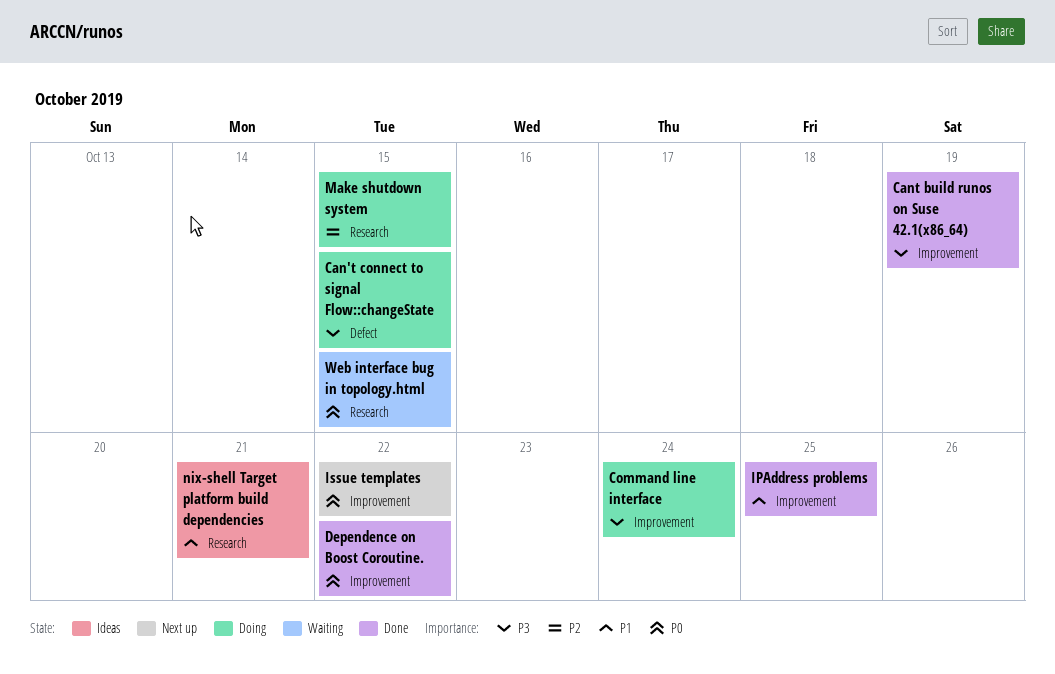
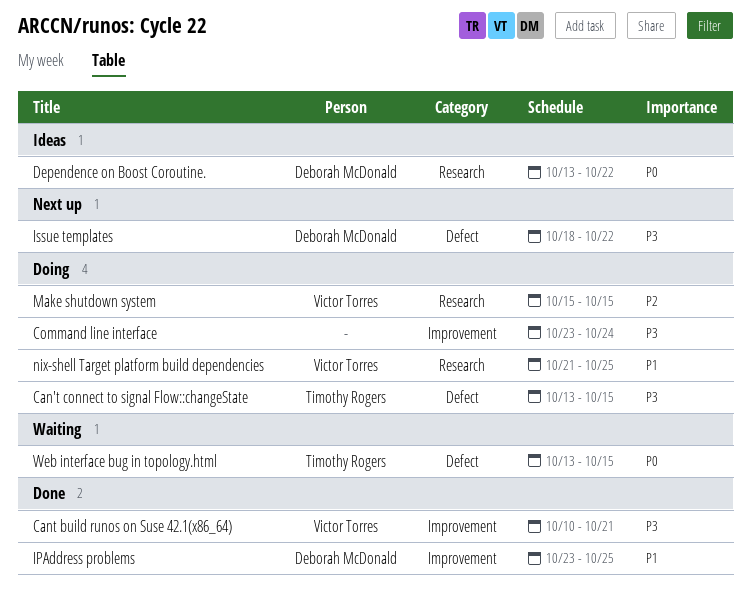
Cant build runos on Suse 42.1(x86_64), due: Oct 19 -> Oct 21
Dependence on Boost Coroutine., status: Done -> Ideas
Dependence on Boost Coroutine., label: Improvement -> Research
Issue templates, priority: P0 -> P3
Issue templates, label: Improvement -> Defect
nix-shell Target platform build dependencies, status: Ideas -> Doing
nix-shell Target platform build dependencies, due: Oct 21 -> Oct 25
Web interface bug in topology.html, label: Research -> Defect

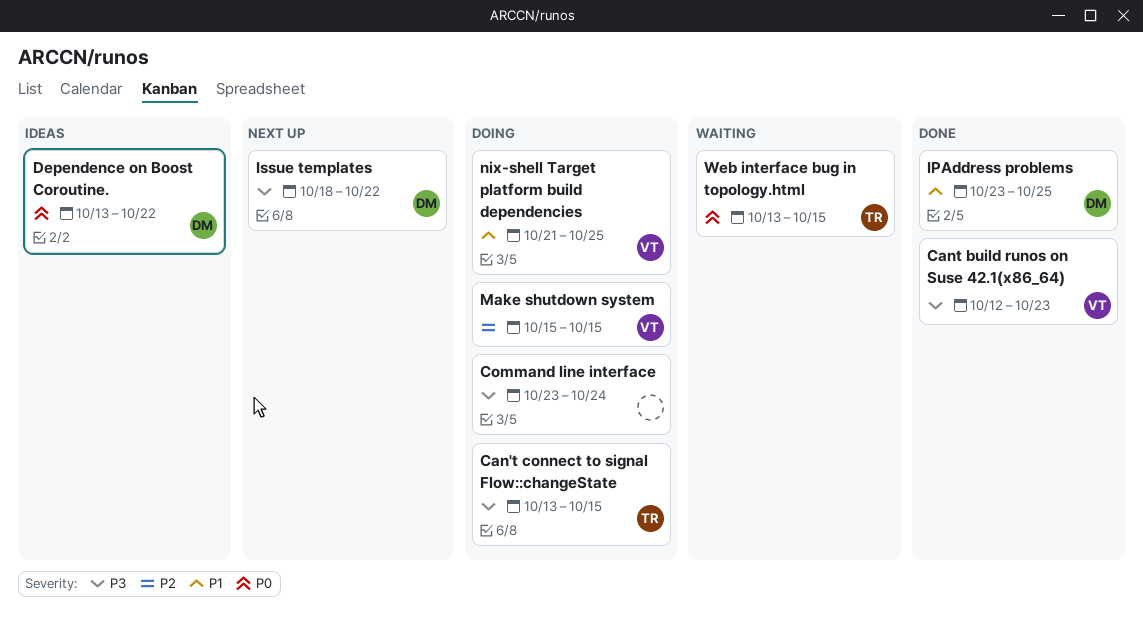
Cant build runos on Suse 42.1(x86_64), start: Oct 10 -> Oct 12
Cant build runos on Suse 42.1(x86_64), due: Oct 21 -> Oct 23

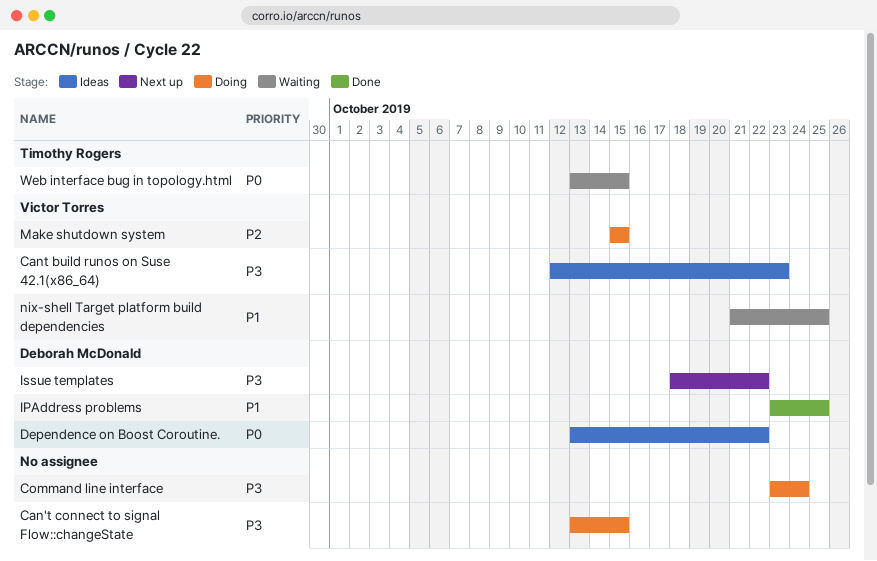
Can't connect to signal Flow::changeState, owner: Timothy Rogers -> none
Cant build runos on Suse 42.1(x86_64), status: Done -> Ideas
nix-shell Target platform build dependencies, status: Doing -> Waiting

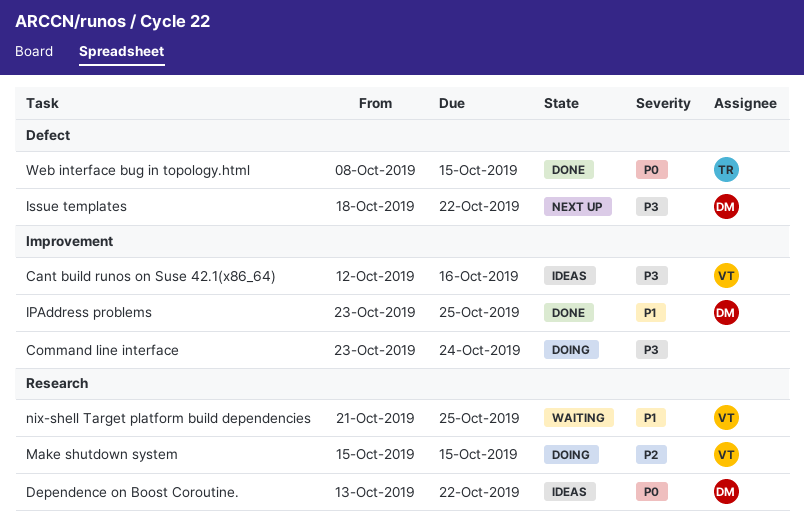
Can't connect to signal Flow::changeState: present -> none
Cant build runos on Suse 42.1(x86_64), due: Oct 23 -> Oct 16
Web interface bug in topology.html, status: Waiting -> Done
Web interface bug in topology.html, start: Oct 13 -> Oct 8

